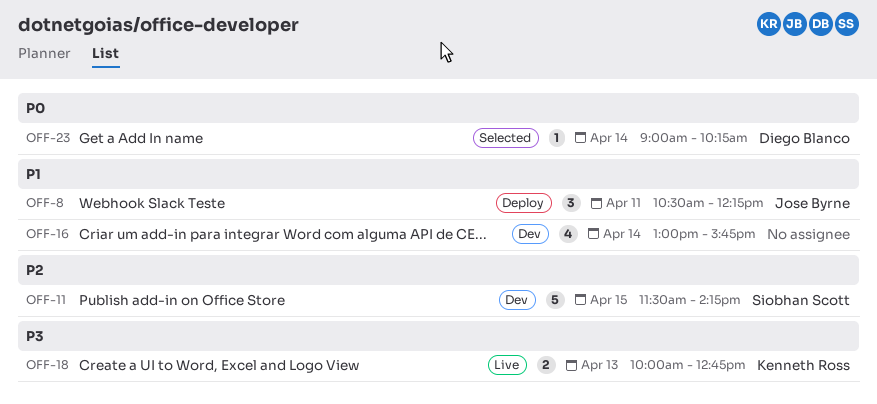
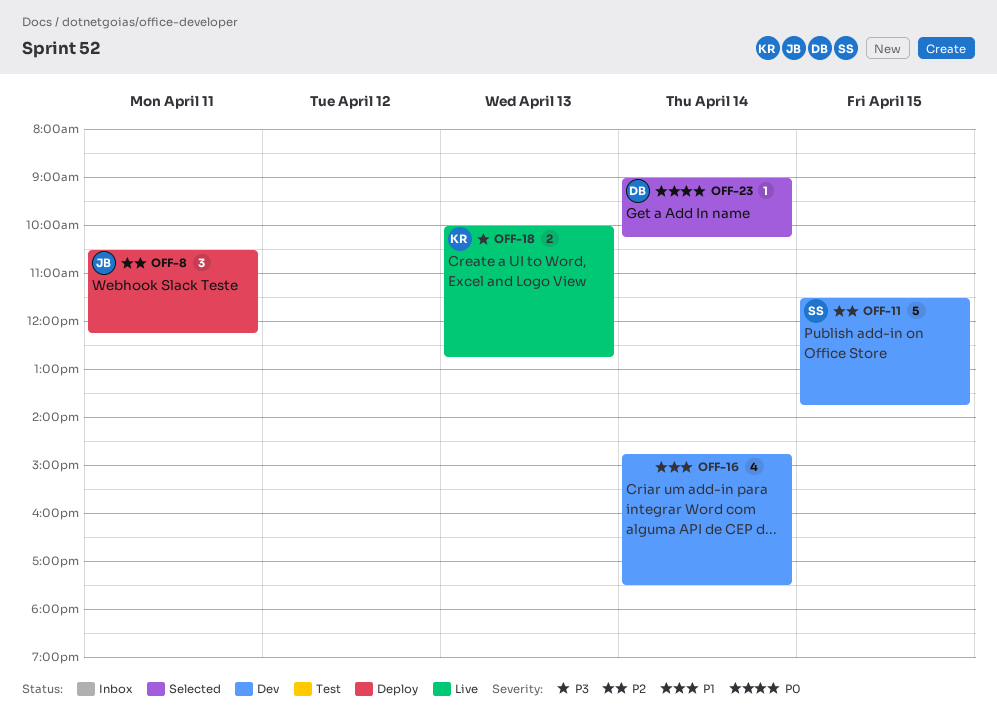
OFF-8, priority: P1 -> P2
OFF-11, ends: 14:15 -> 13:45
OFF-16, begins: 13:00 -> 14:45
OFF-16, ends: 15:45 -> 17:30

